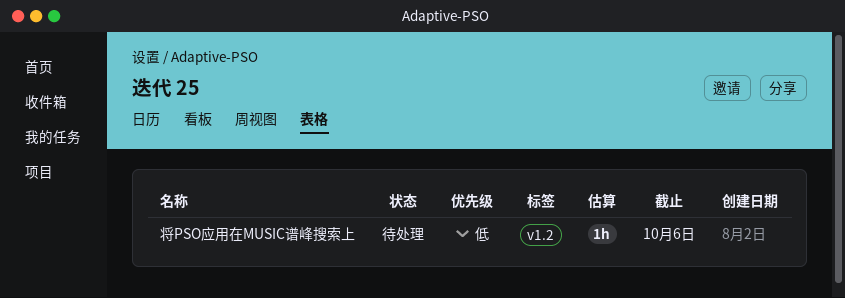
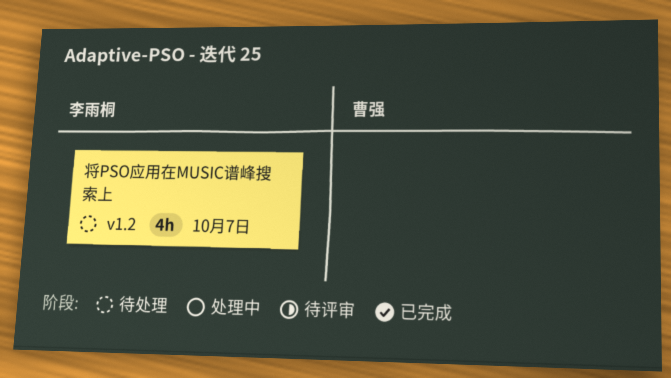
将PSO应用在MUSIC谱峰搜索上, estimate: 1h -> 4h
将PSO应用在MUSIC谱峰搜索上, due: Oct 6 -> Oct 7

